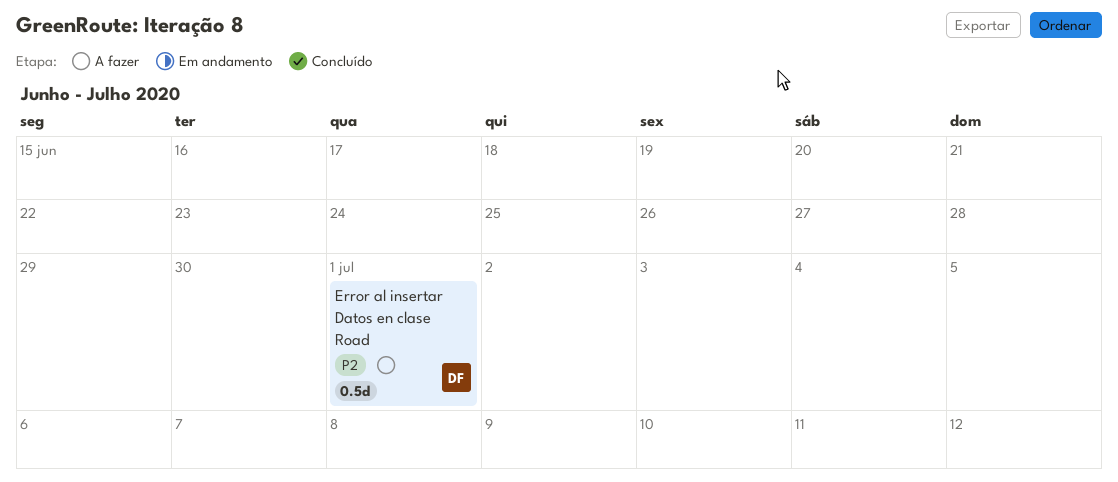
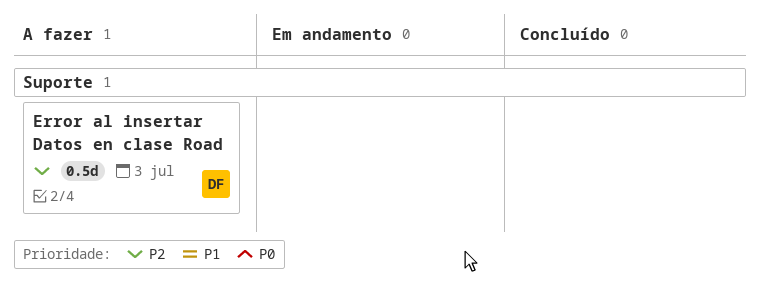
Error al insertar Datos en clase Road, due: Jul 1 -> Jul 3

